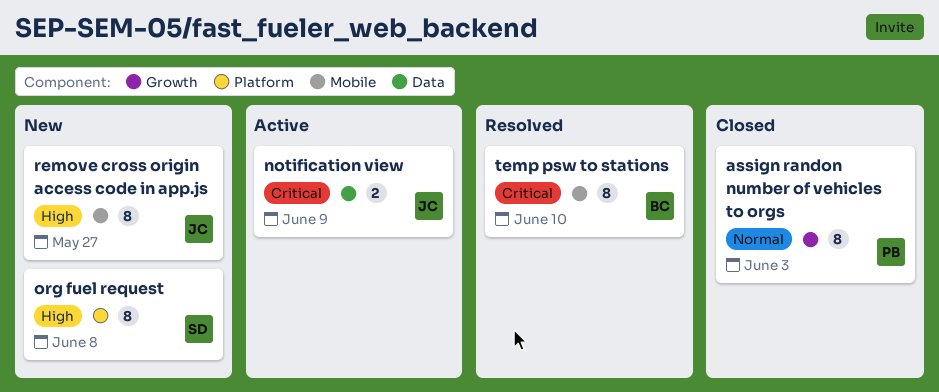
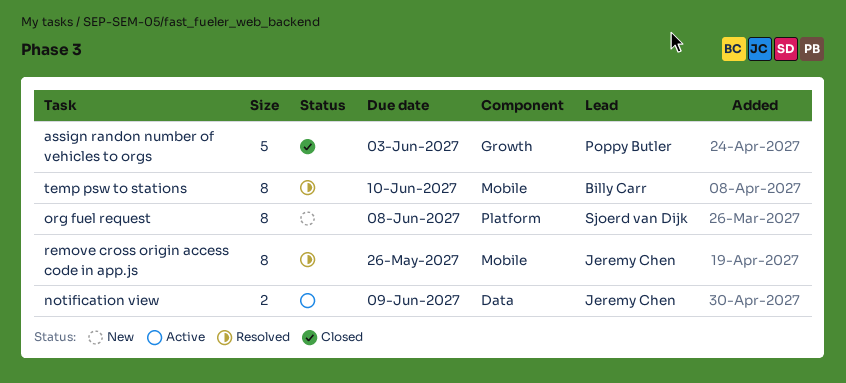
assign randon number of vehicles to orgs, estimate: 8 -> 5
remove cross origin access code in app.js, status: New -> Resolved
remove cross origin access code in app.js, due: May 27 -> May 26

